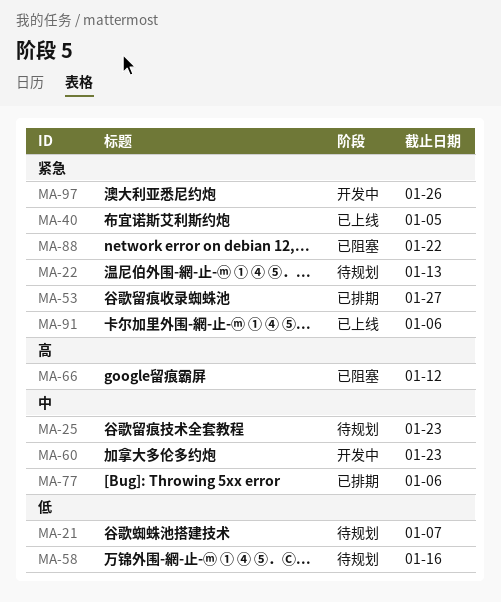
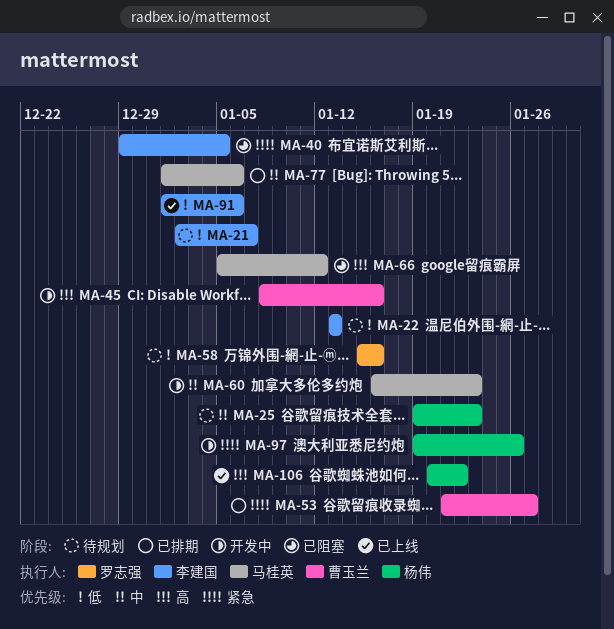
MA-22, priority: 紧急 -> 低
MA-40, status: 已上线 -> 已阻塞
MA-45: none -> present
MA-88: present -> none
MA-91, priority: 紧急 -> 低
MA-106: none -> present

